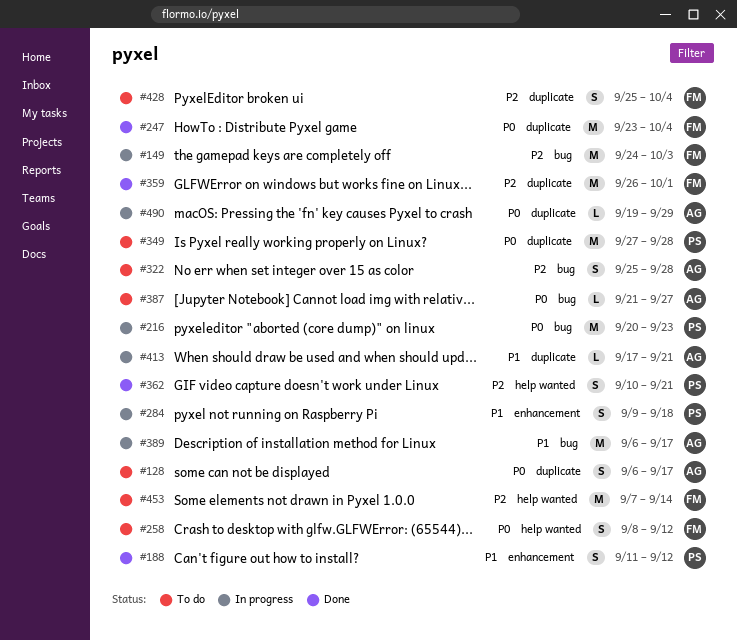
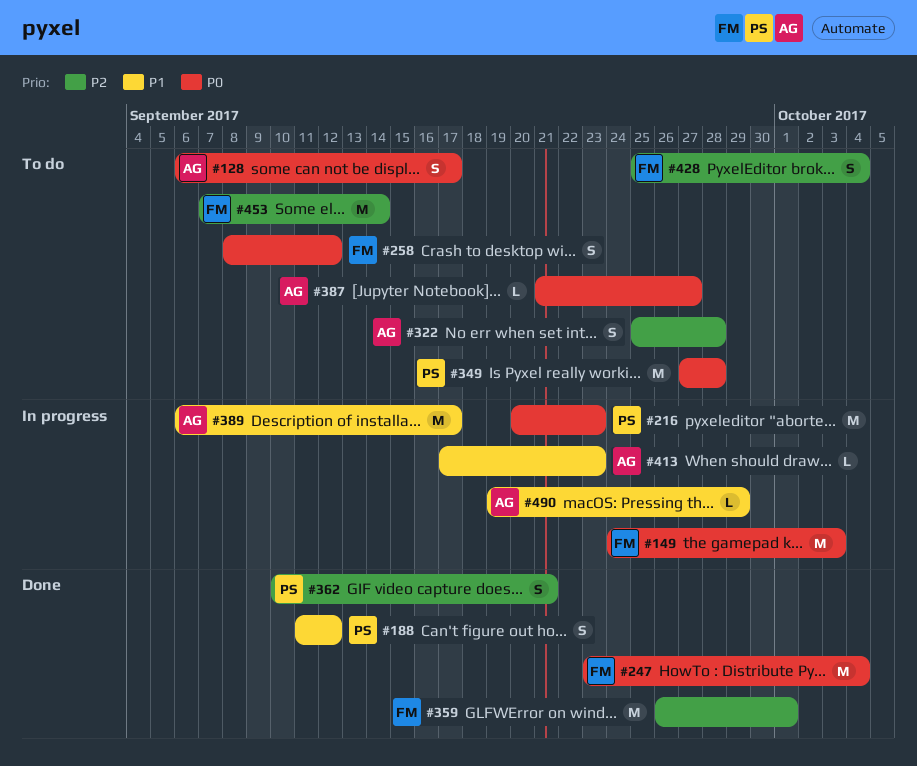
#149, priority: P2 -> P0
#284: present -> none
#413, due: Sep 21 -> Sep 23
#490, priority: P0 -> P1

